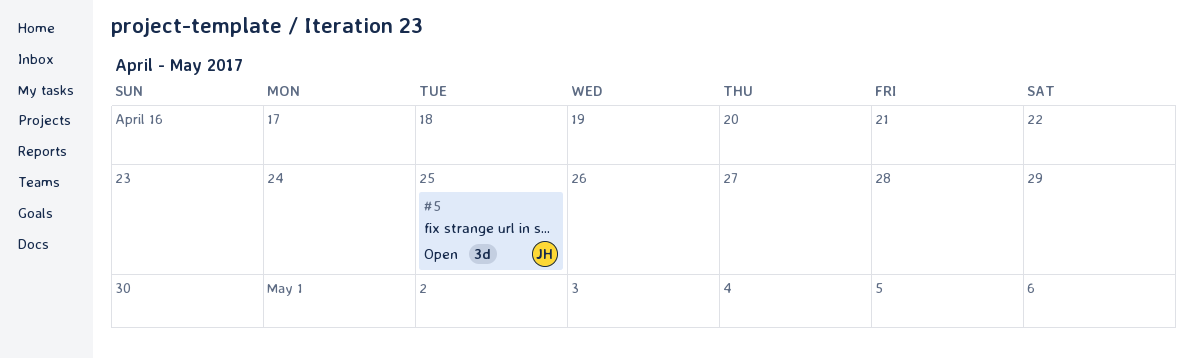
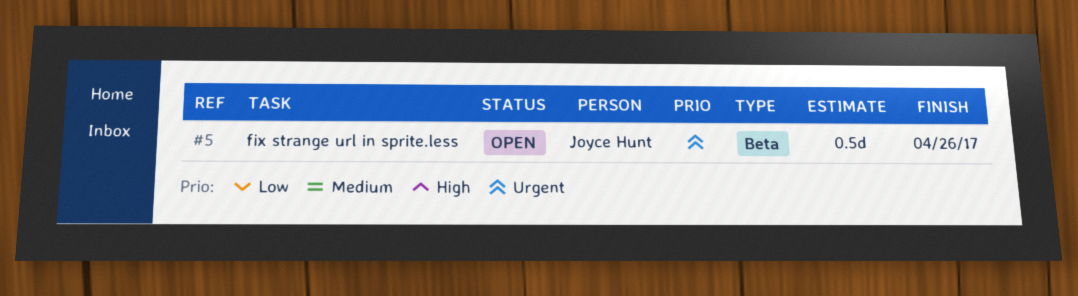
#5, estimate: 3d -> 0.5d
#5, due: Apr 25 -> Apr 26

